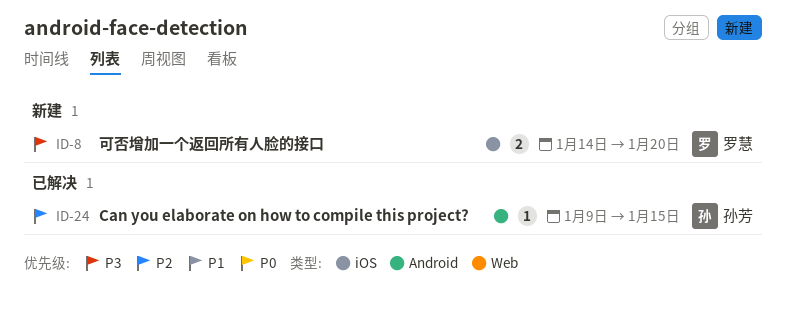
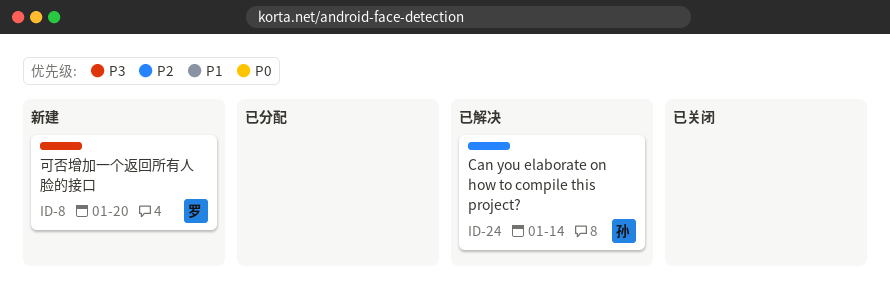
ID-24, due: Jan 15 -> Jan 14

